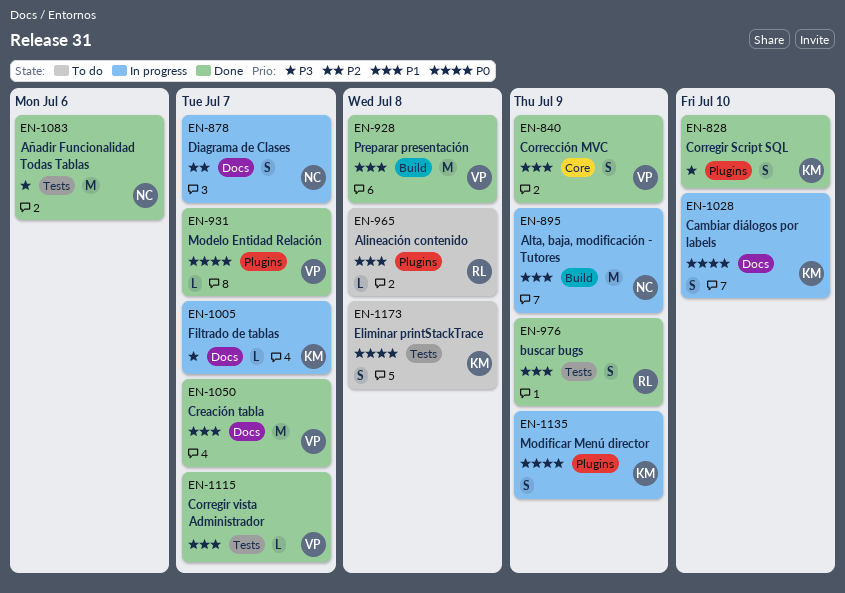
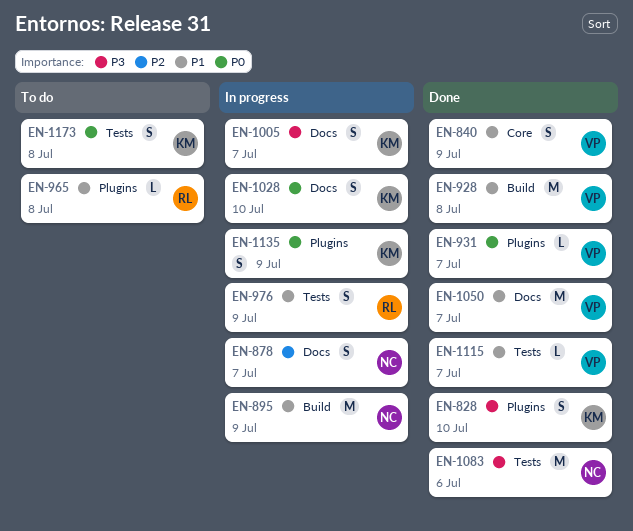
EN-976, status: Done -> In progress
EN-1005, estimate: L -> S

